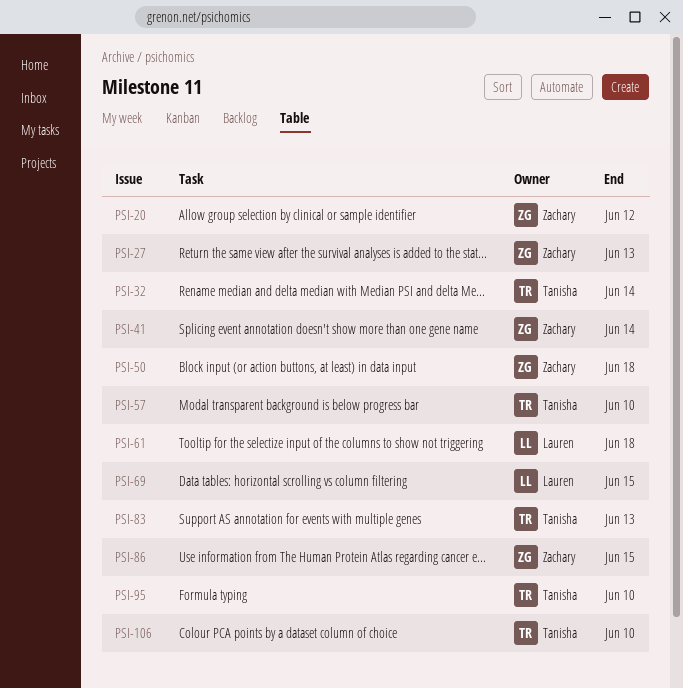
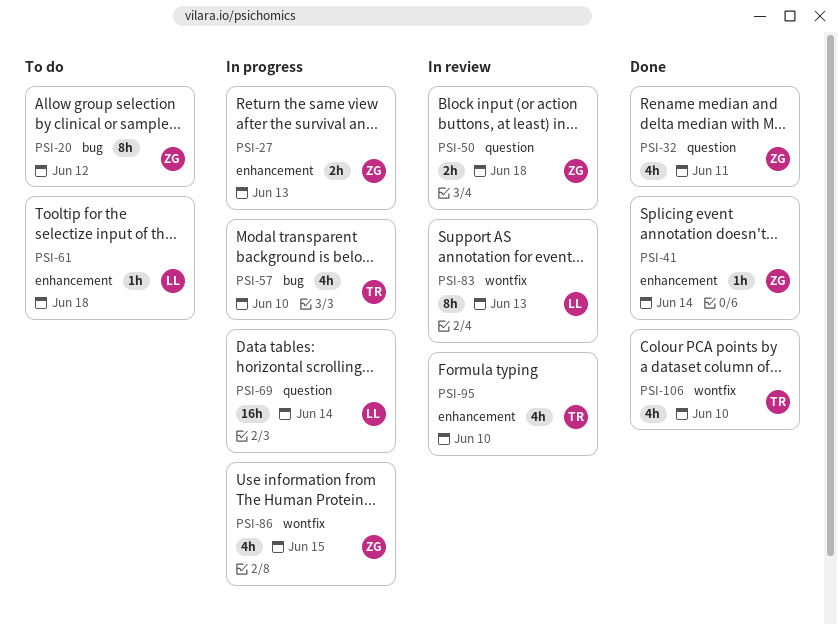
PSI-32, owner: Tanisha -> Zachary
PSI-32, due: Jun 14 -> Jun 11
PSI-69, due: Jun 15 -> Jun 14
PSI-83, owner: Tanisha -> Lauren

